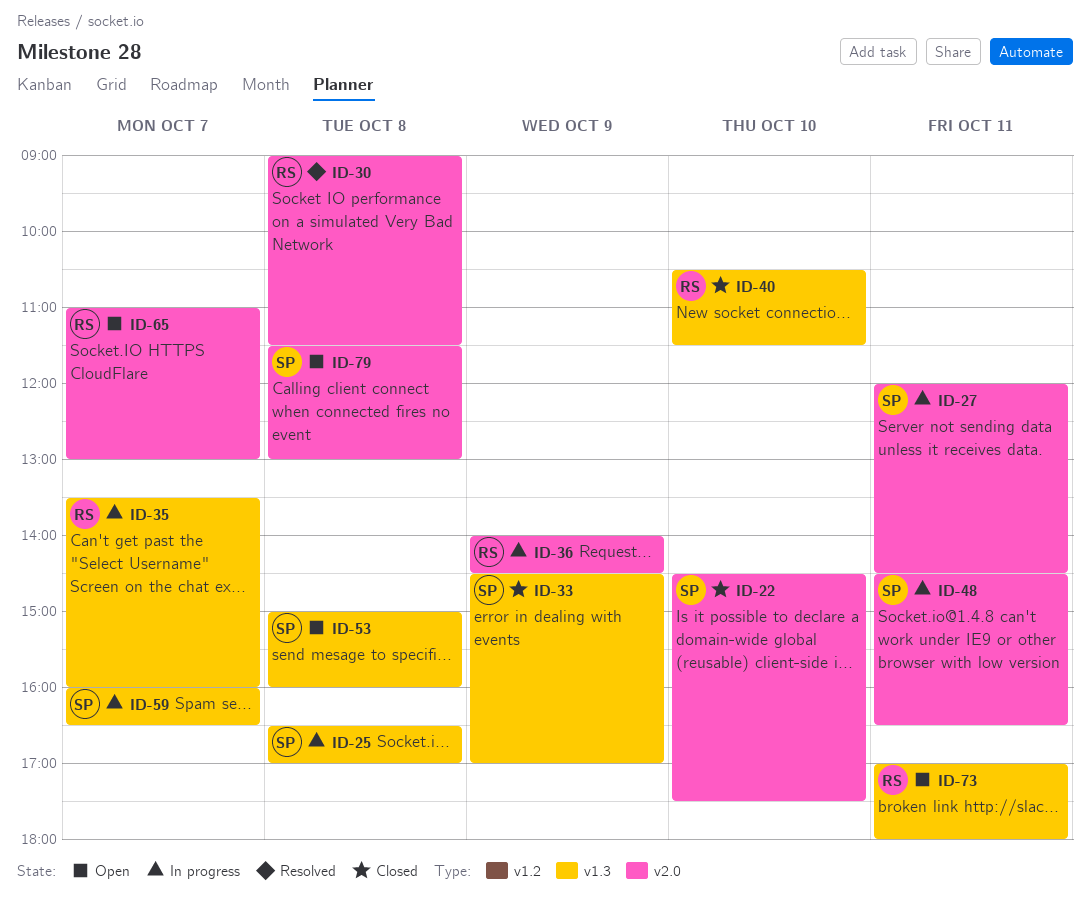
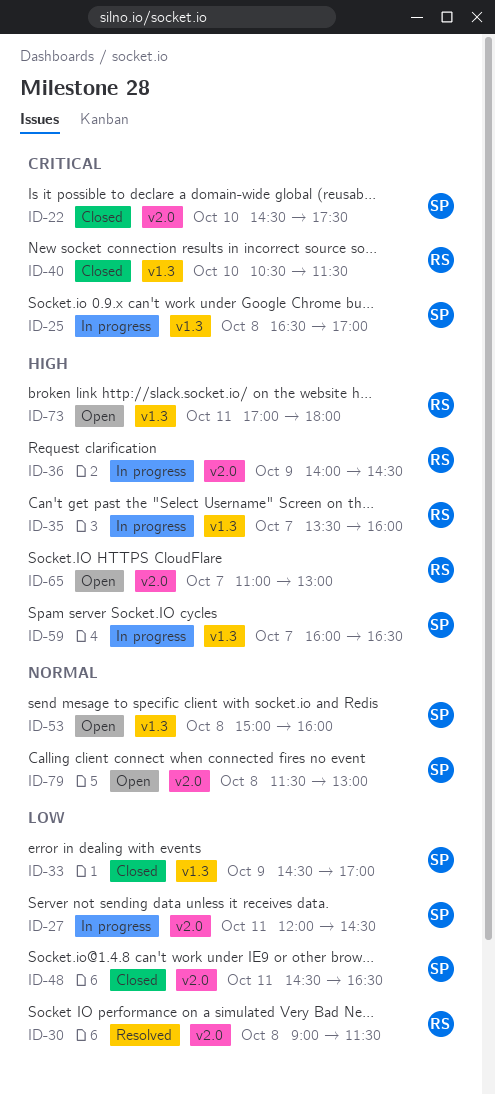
ID-48, status: In progress -> Closed

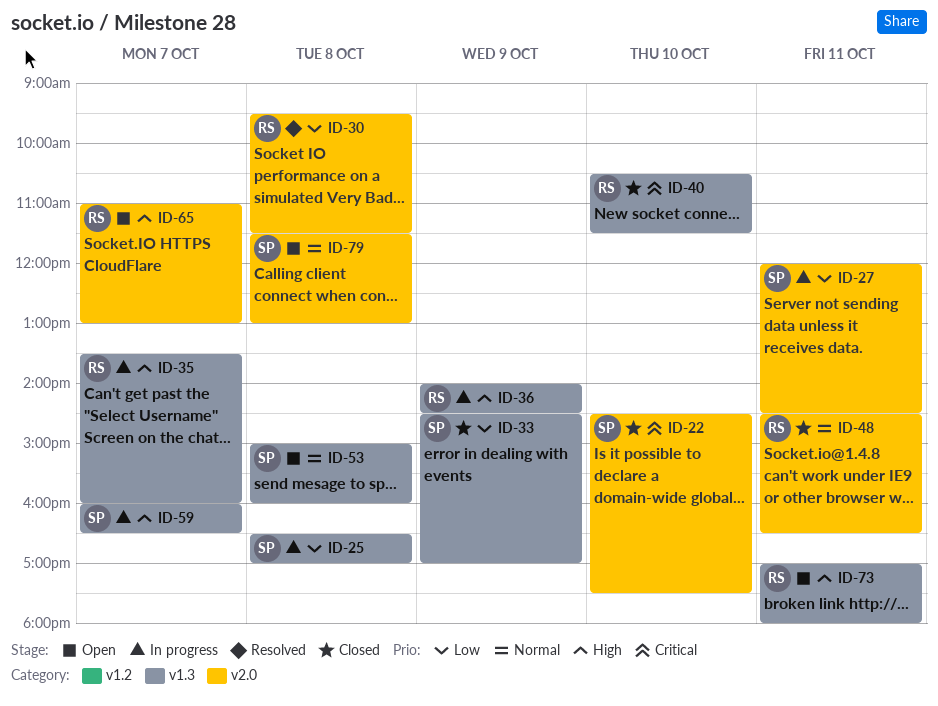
ID-25, priority: Critical -> Low
ID-30, begins: 09:00 -> 09:30
ID-36, label: v2.0 -> v1.3
ID-48, owner: SP -> RS
ID-48, priority: Low -> Normal

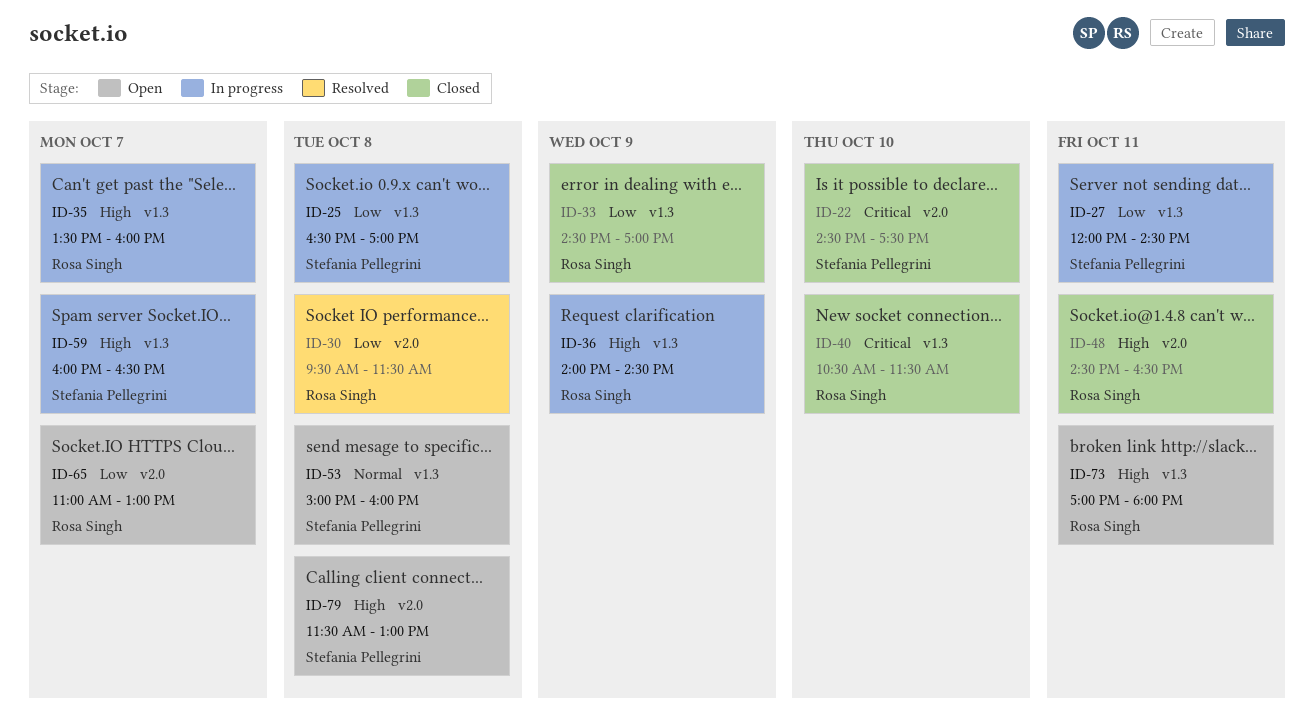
ID-27, label: v2.0 -> v1.3
ID-33, owner: Stefania Pellegrini -> Rosa Singh
ID-48, priority: Normal -> High
ID-65, priority: High -> Low
ID-79, priority: Normal -> High

